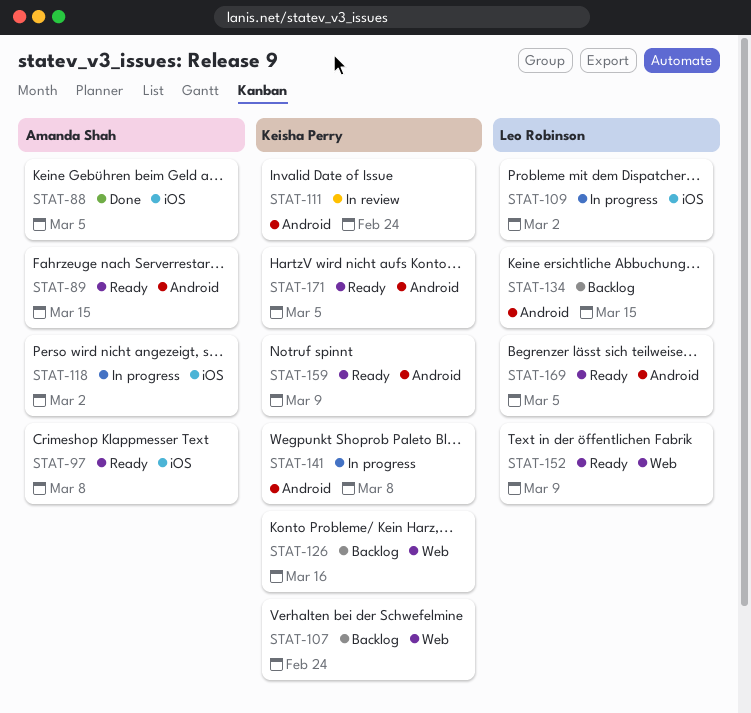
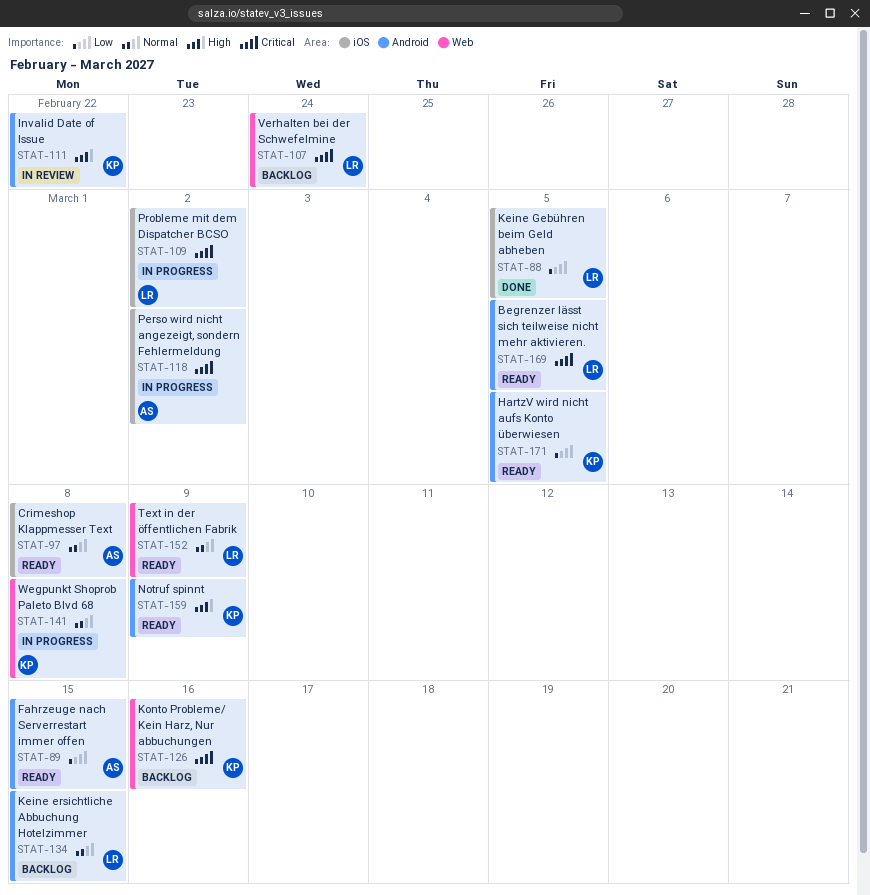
STAT-88, owner: Amanda Shah -> Leo Robinson
STAT-107, owner: Keisha Perry -> Leo Robinson
STAT-111, due: Feb 24 -> Feb 22
STAT-141, label: Android -> Web

